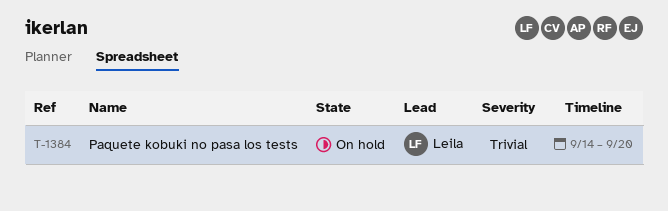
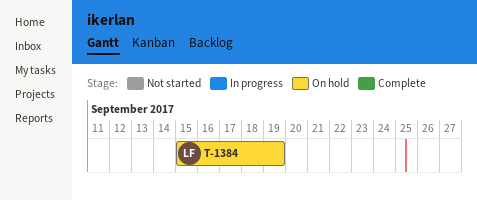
T-1384, start: Sep 14 -> Sep 15
T-1384, due: Sep 20 -> Sep 19

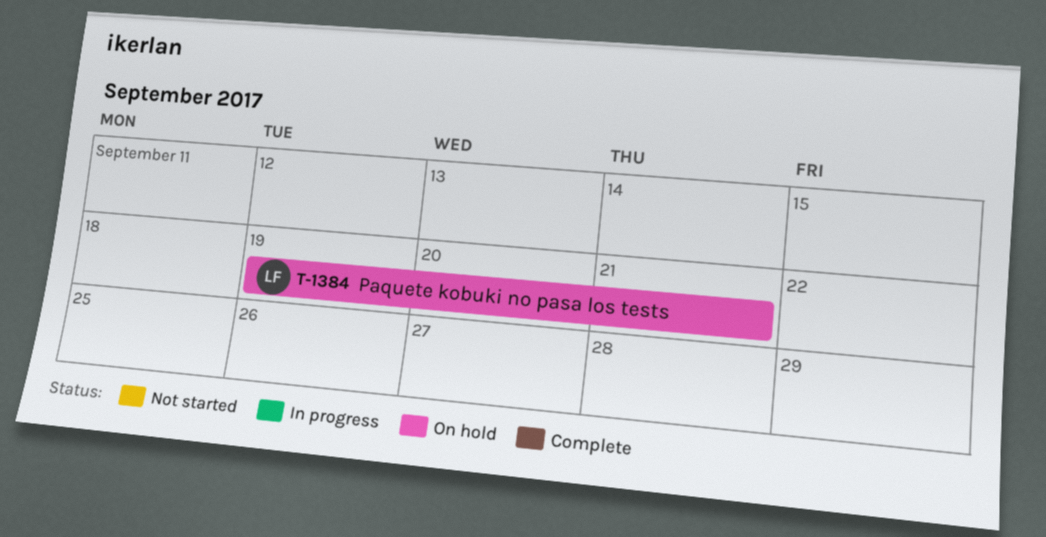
T-1384, start: Sep 15 -> Sep 19
T-1384, due: Sep 19 -> Sep 21

